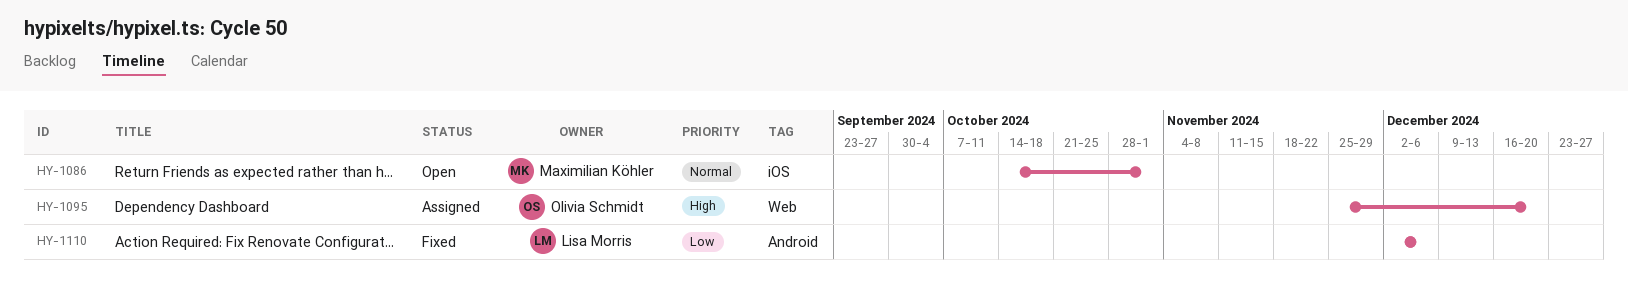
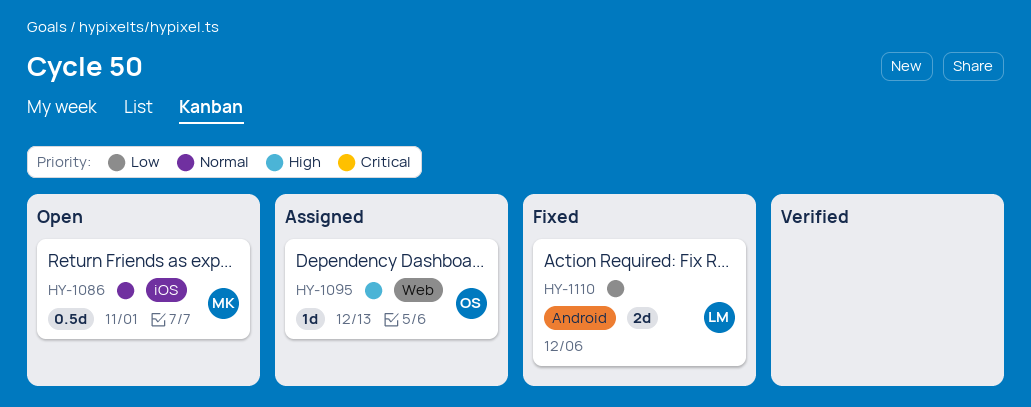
HY-1095, due: Dec 20 -> Dec 13

